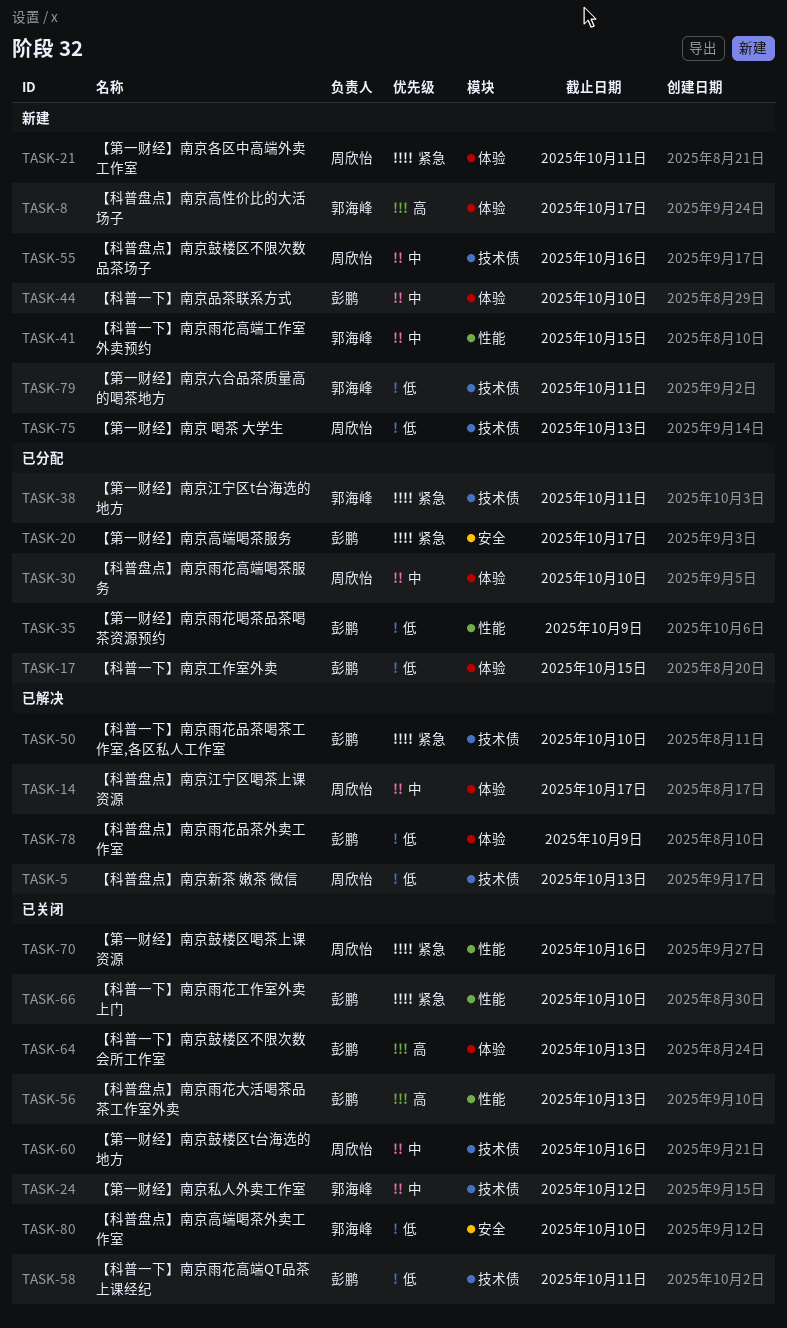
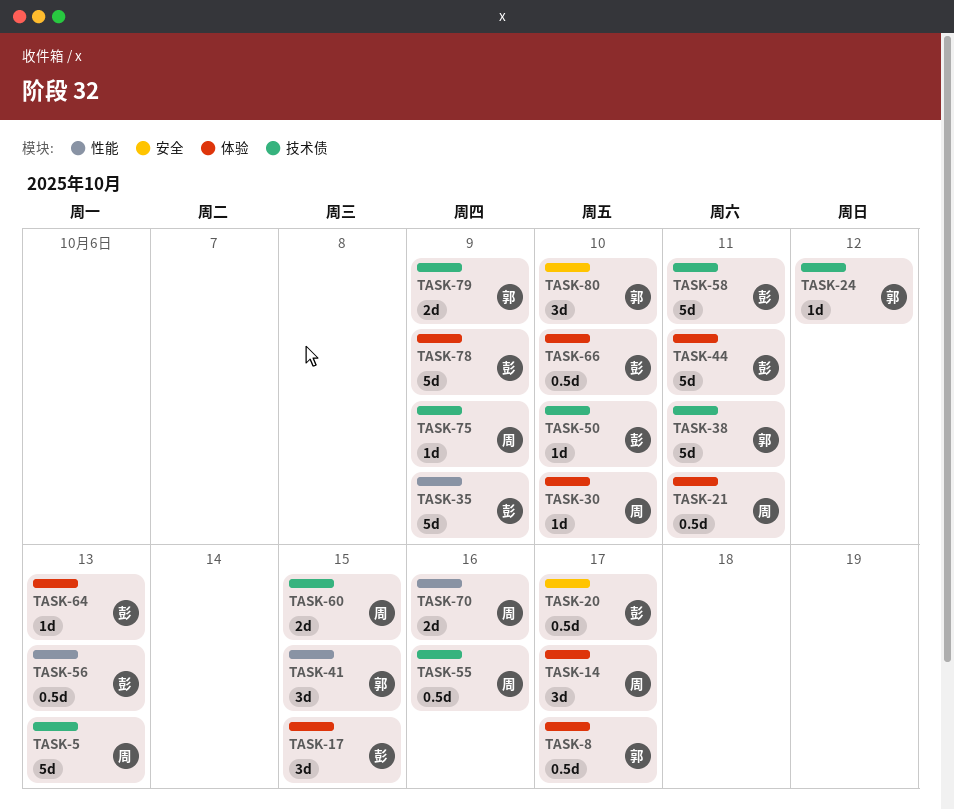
TASK-44, due: Oct 10 -> Oct 11
TASK-60, due: Oct 16 -> Oct 15
TASK-66, label: 性能 -> 体验
TASK-75, due: Oct 13 -> Oct 9
TASK-79, due: Oct 11 -> Oct 9

